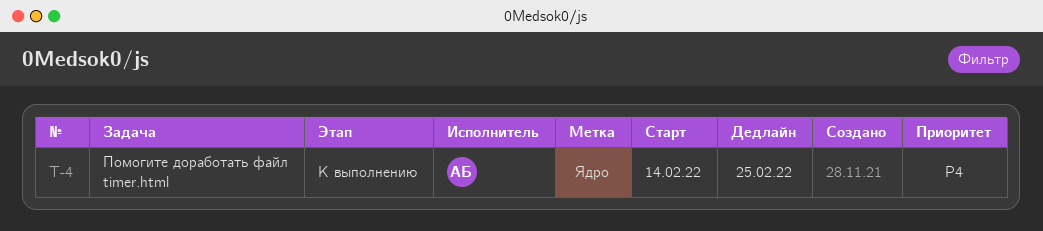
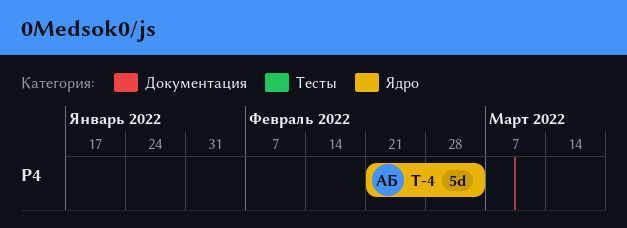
T-4, start: Feb 14 -> Feb 21
T-4, due: Feb 25 -> Mar 4

